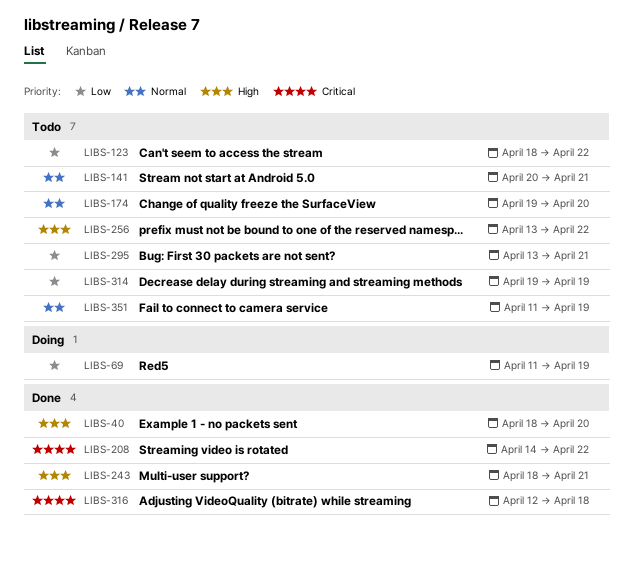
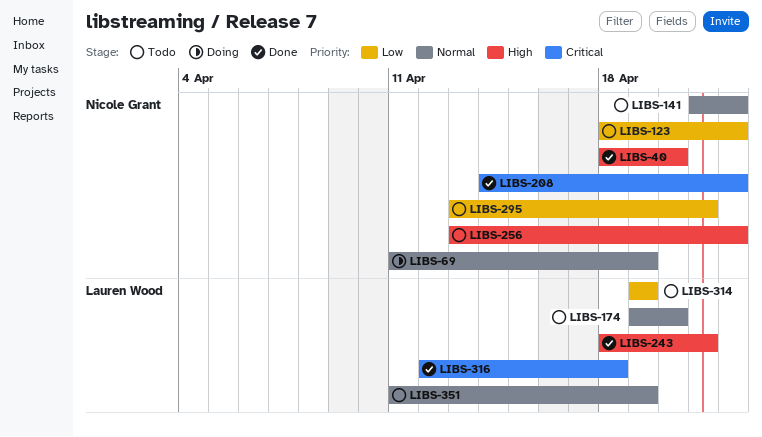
LIBS-69, priority: Low -> Normal
LIBS-141, start: Apr 20 -> Apr 21
LIBS-141, due: Apr 21 -> Apr 22

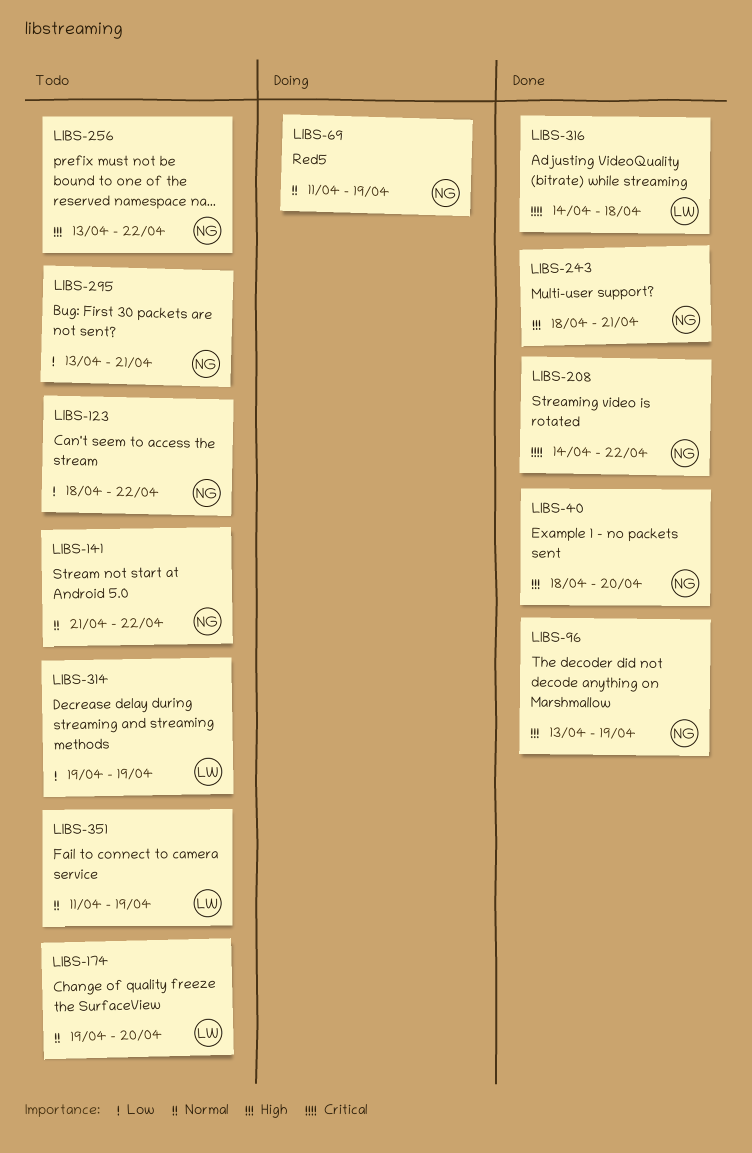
LIBS-96: none -> present
LIBS-243, owner: Lauren Wood -> Nicole Grant
LIBS-316, start: Apr 12 -> Apr 14

